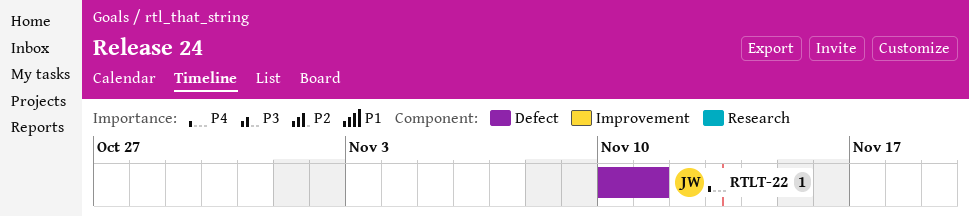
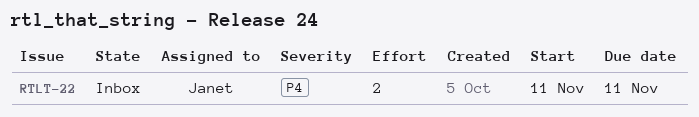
RTLT-22, estimate: 1 -> 2
RTLT-22, start: Nov 10 -> Nov 11

